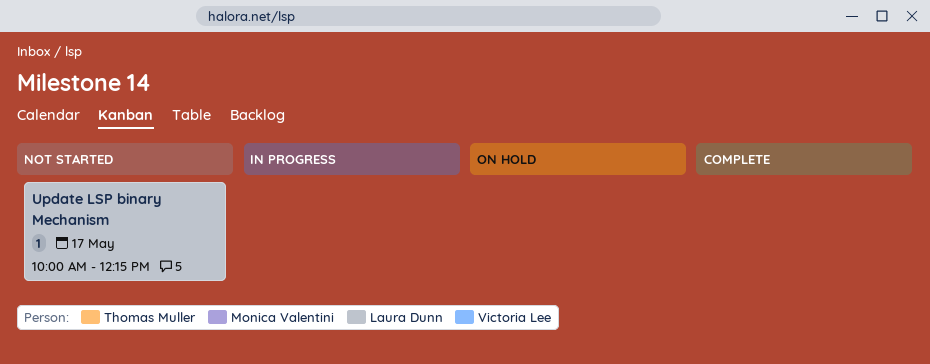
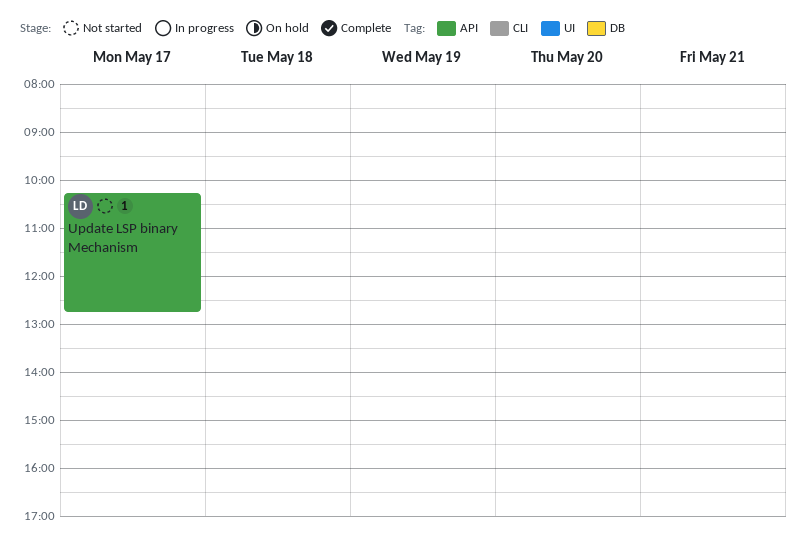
Update LSP binary Mechanism, begins: 10:00 -> 10:15
Update LSP binary Mechanism, ends: 12:15 -> 12:45

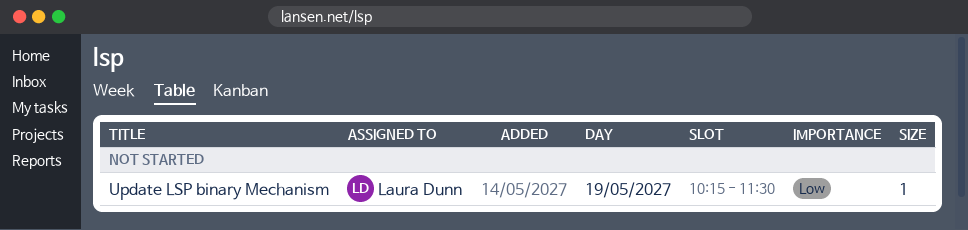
Update LSP binary Mechanism, day: May 17 -> May 19
Update LSP binary Mechanism, ends: 12:45 -> 11:30

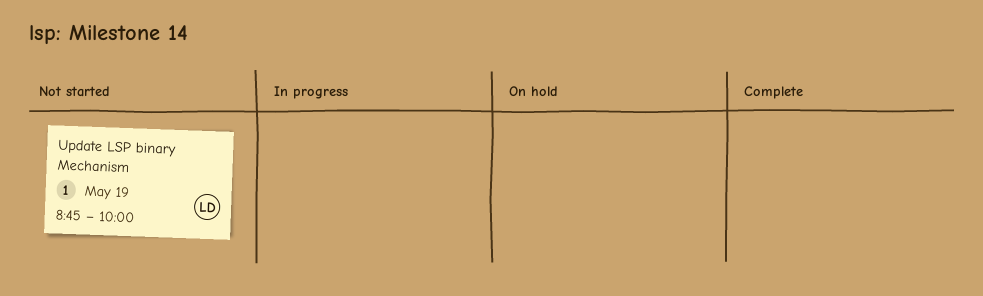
Update LSP binary Mechanism, begins: 10:15 -> 08:45
Update LSP binary Mechanism, ends: 11:30 -> 10:00

